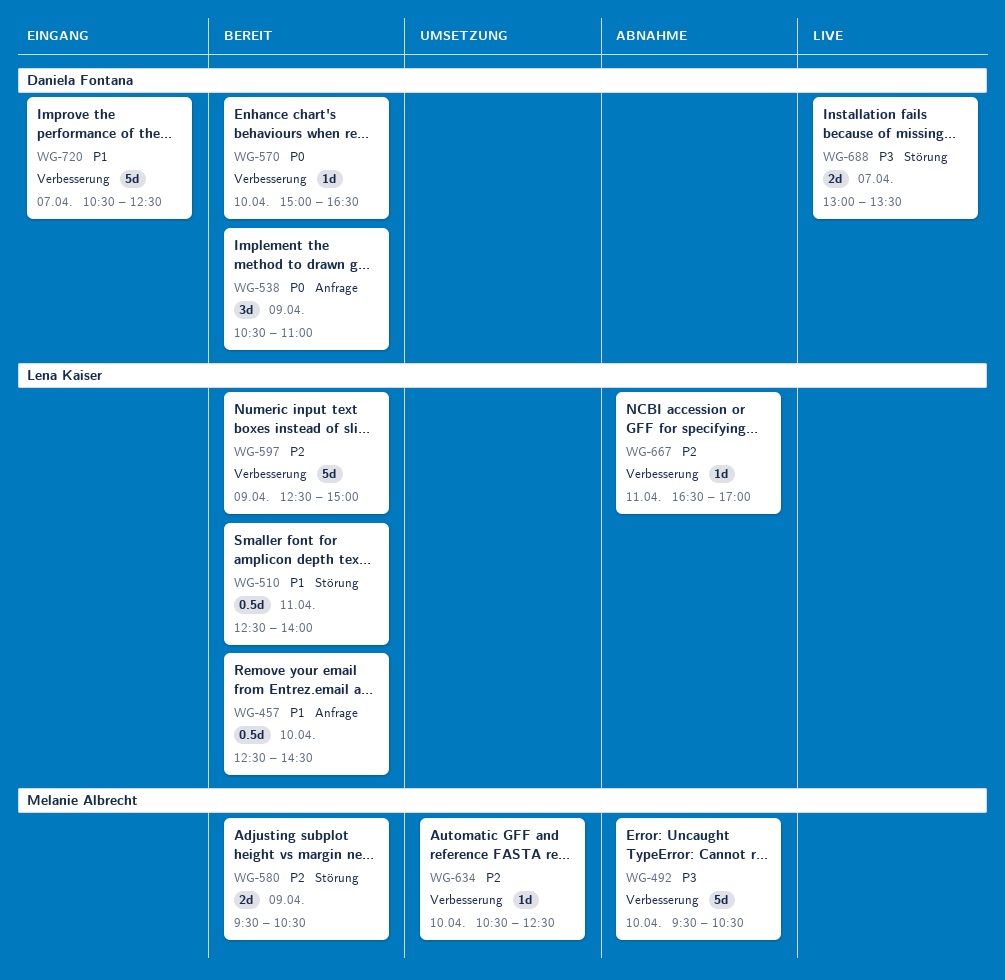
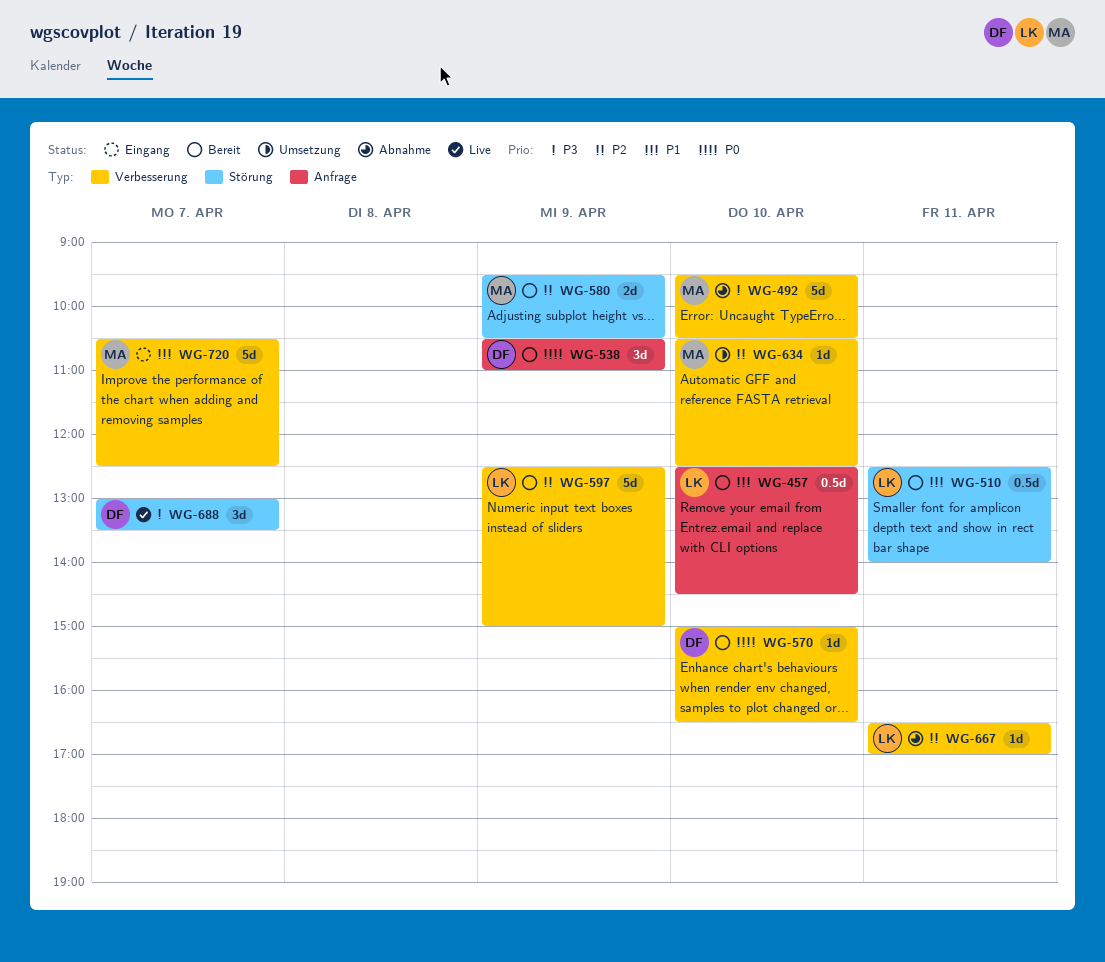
WG-688, estimate: 2d -> 3d
WG-720, owner: Daniela Fontana -> Melanie Albrecht

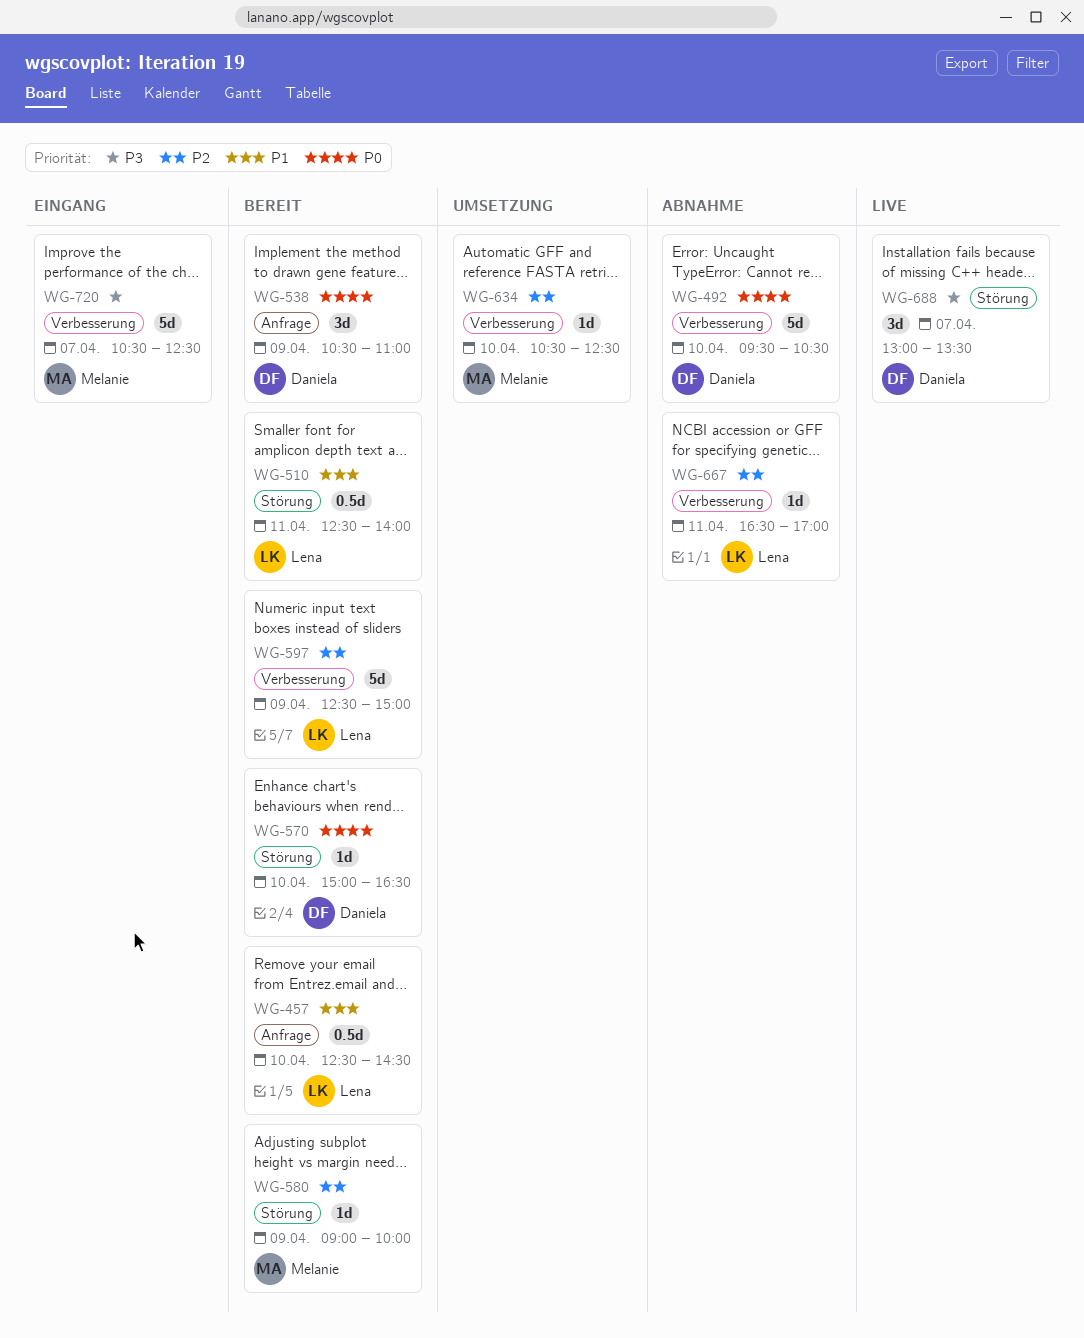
WG-492, owner: Melanie -> Daniela
WG-492, priority: P3 -> P0
WG-570, label: Verbesserung -> Störung
WG-580, estimate: 2d -> 1d
WG-580, begins: 09:30 -> 09:00
WG-580, ends: 10:30 -> 10:00
WG-720, priority: P1 -> P3

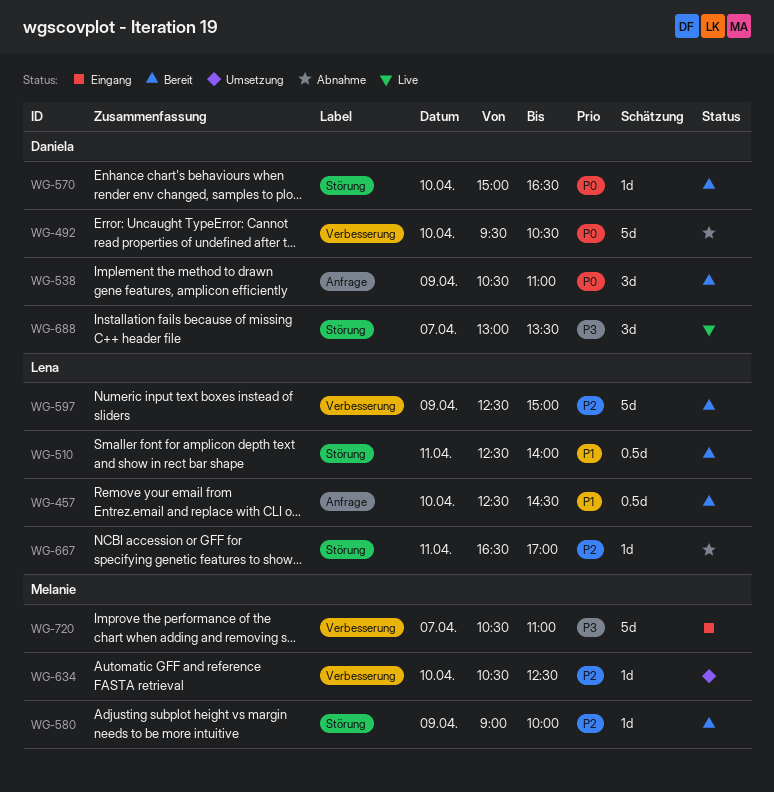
WG-667, label: Verbesserung -> Störung
WG-720, ends: 12:30 -> 11:00

